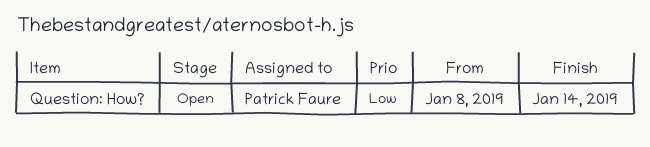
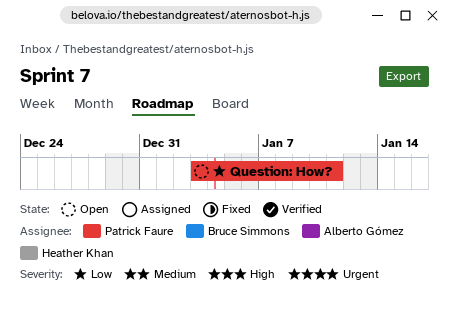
Question: How?, start: Jan 8 -> Jan 3
Question: How?, due: Jan 14 -> Jan 11

